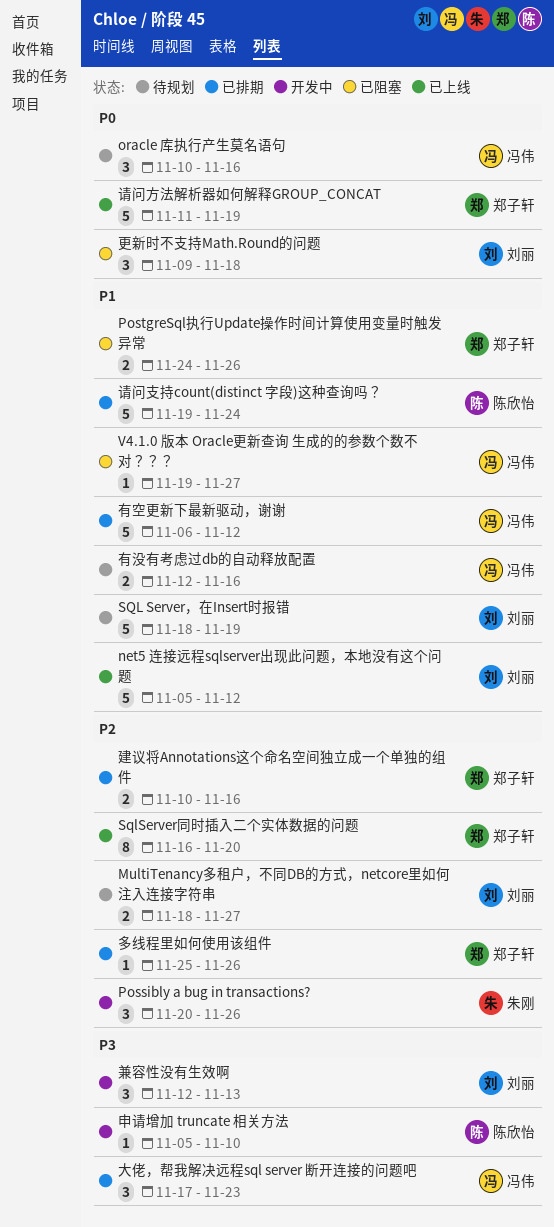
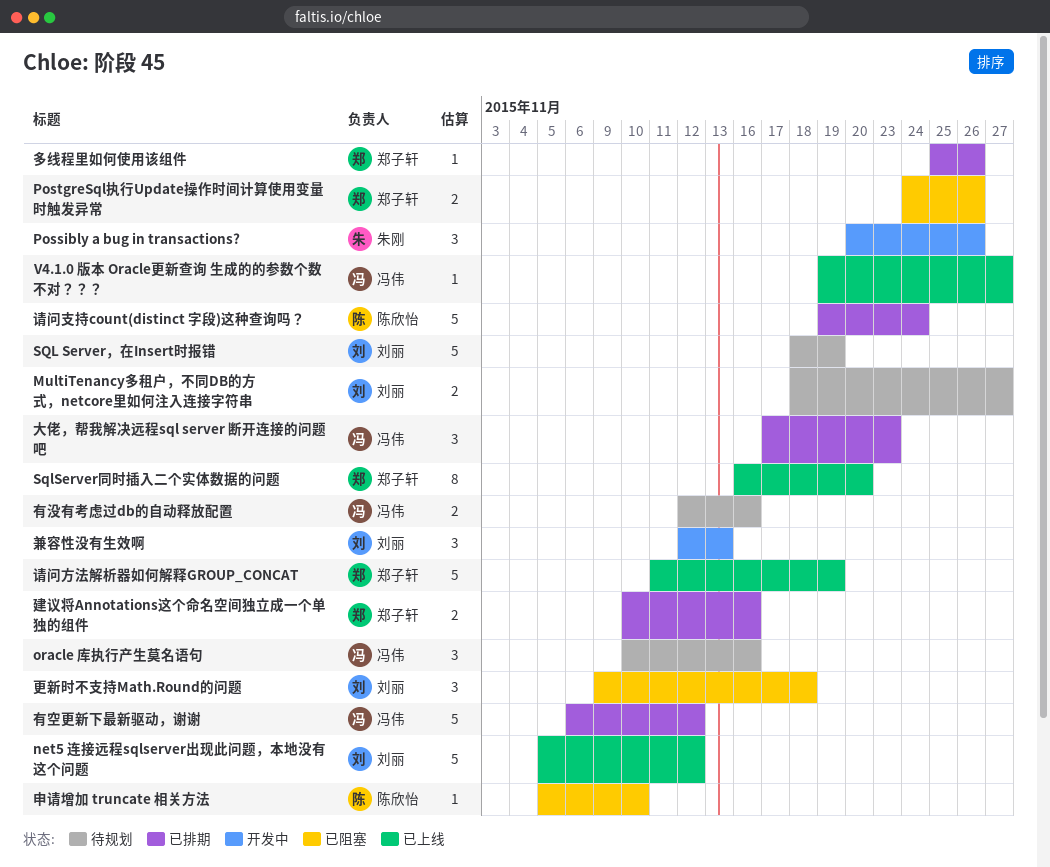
V4.1.0 版本 Oracle更新查询 生成的的参数个数不对？？？, status: 已阻塞 -> 已上线
申请增加 truncate 相关方法, status: 开发中 -> 已阻塞

